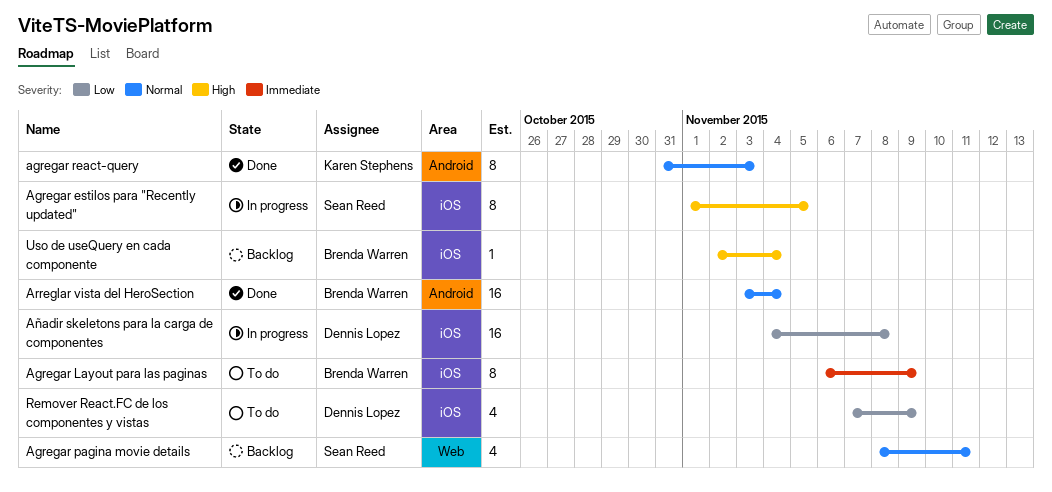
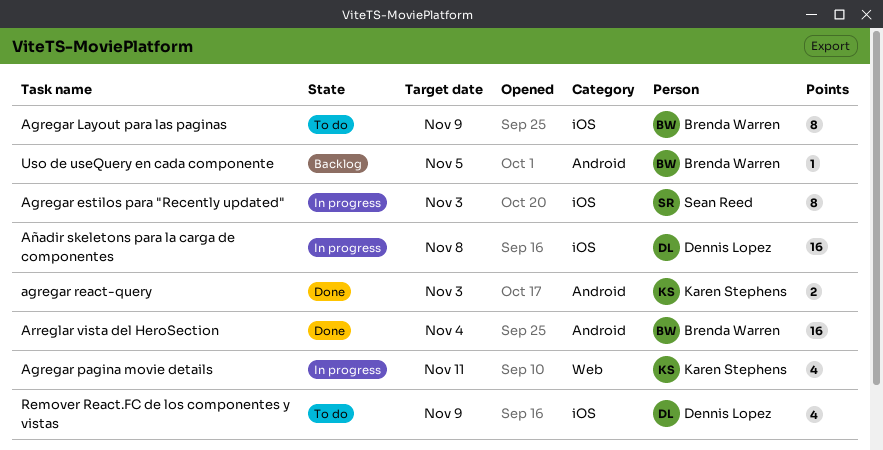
Agregar estilos para "Recently updated", due: Nov 5 -> Nov 3
Agregar pagina movie details, status: Backlog -> In progress
Agregar pagina movie details, owner: Sean Reed -> Karen Stephens
agregar react-query, estimate: 8 -> 2
Uso de useQuery en cada componente, label: iOS -> Android
Uso de useQuery en cada componente, due: Nov 4 -> Nov 5

